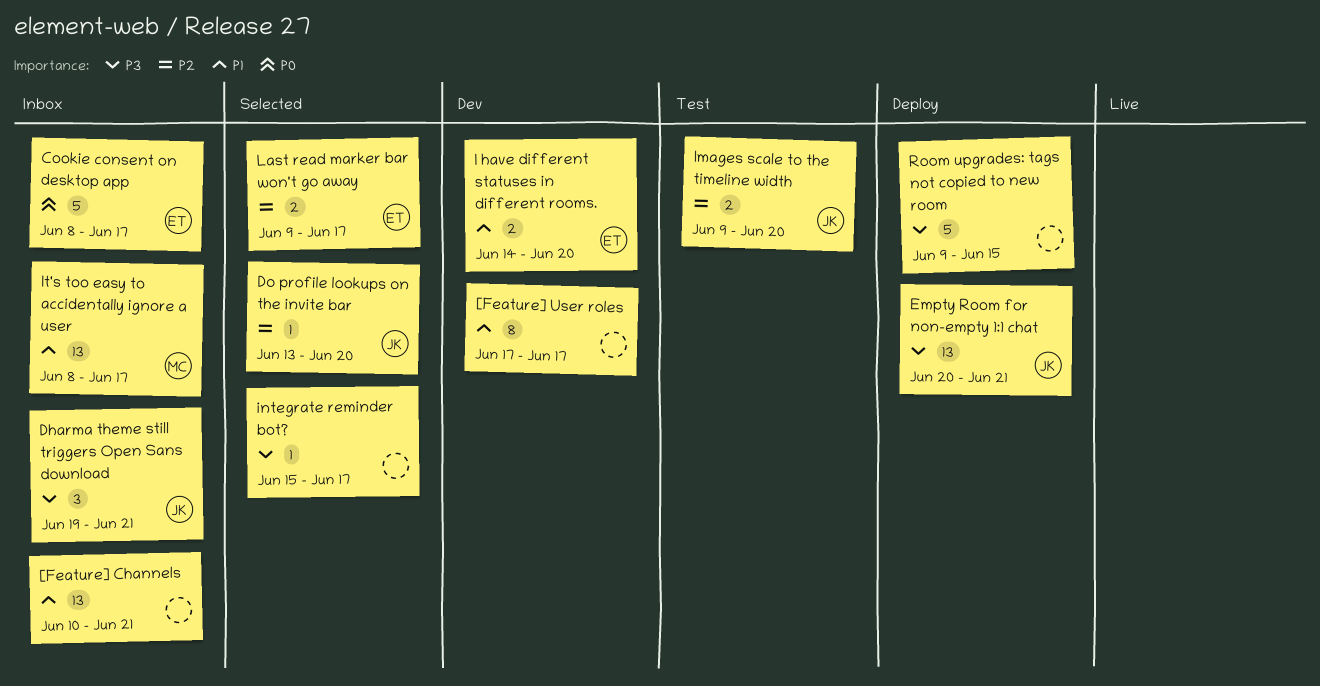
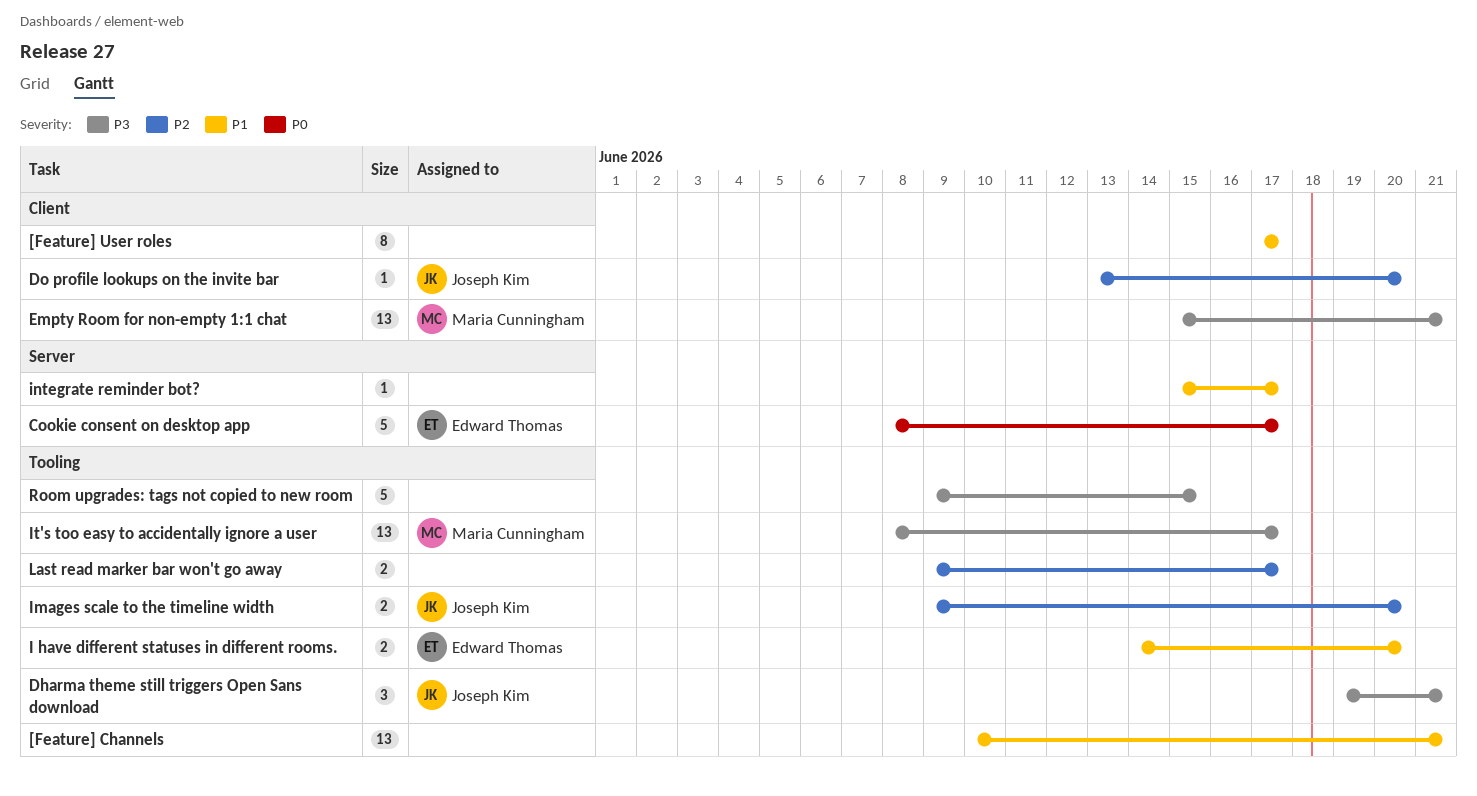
Empty Room for non-empty 1:1 chat, owner: Joseph Kim -> Maria Cunningham
Empty Room for non-empty 1:1 chat, start: Jun 20 -> Jun 15
integrate reminder bot?, priority: P3 -> P1
It's too easy to accidentally ignore a user, priority: P1 -> P3
Last read marker bar won't go away, owner: Edward Thomas -> none

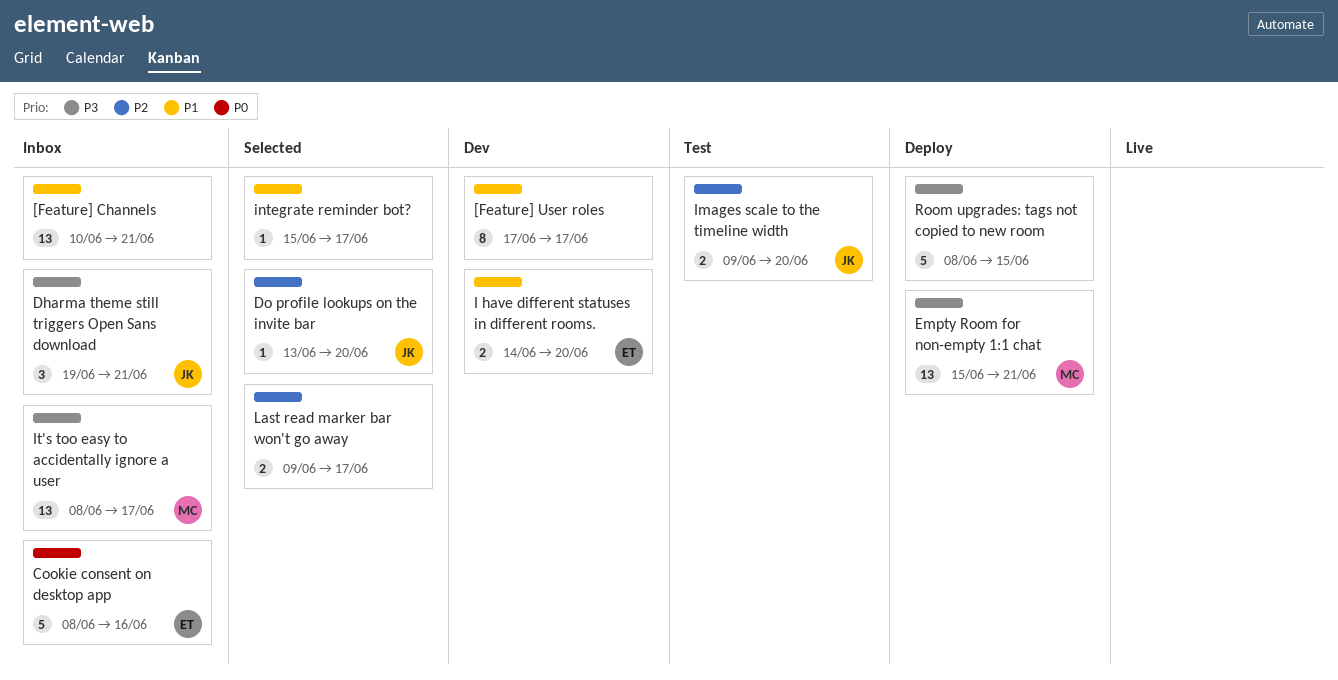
Cookie consent on desktop app, due: Jun 17 -> Jun 16
Room upgrades: tags not copied to new room, start: Jun 9 -> Jun 8

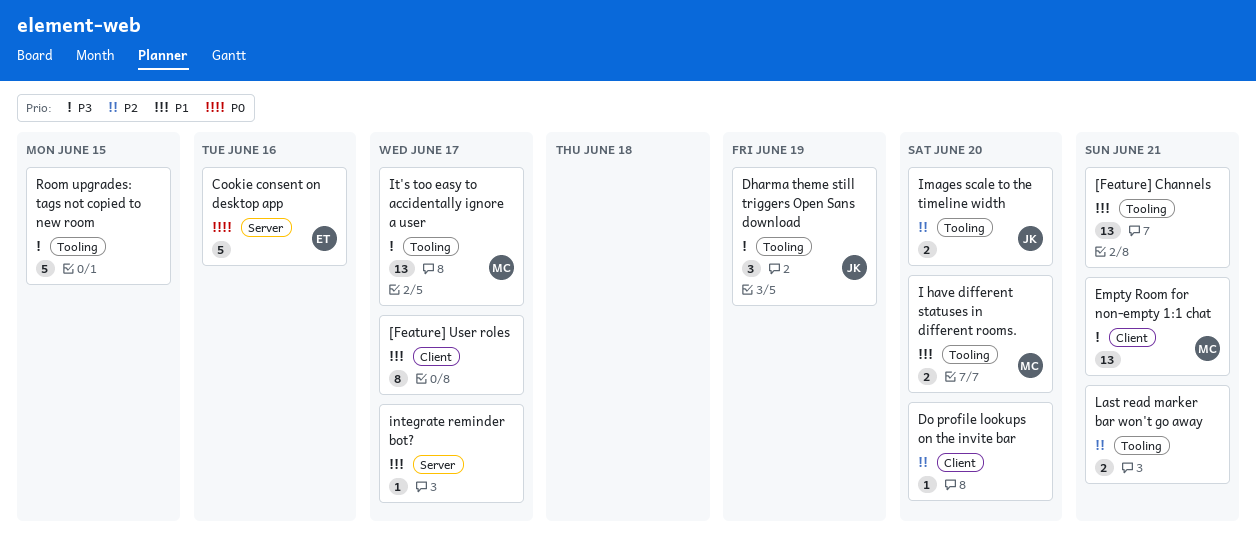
Dharma theme still triggers Open Sans download, due: Jun 21 -> Jun 19
Do profile lookups on the invite bar, owner: JK -> none
I have different statuses in different rooms., owner: ET -> MC
Last read marker bar won't go away, due: Jun 17 -> Jun 21

